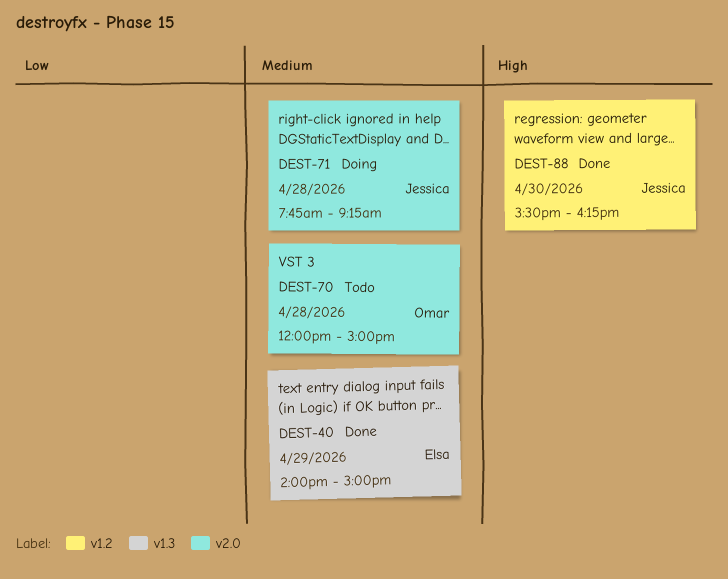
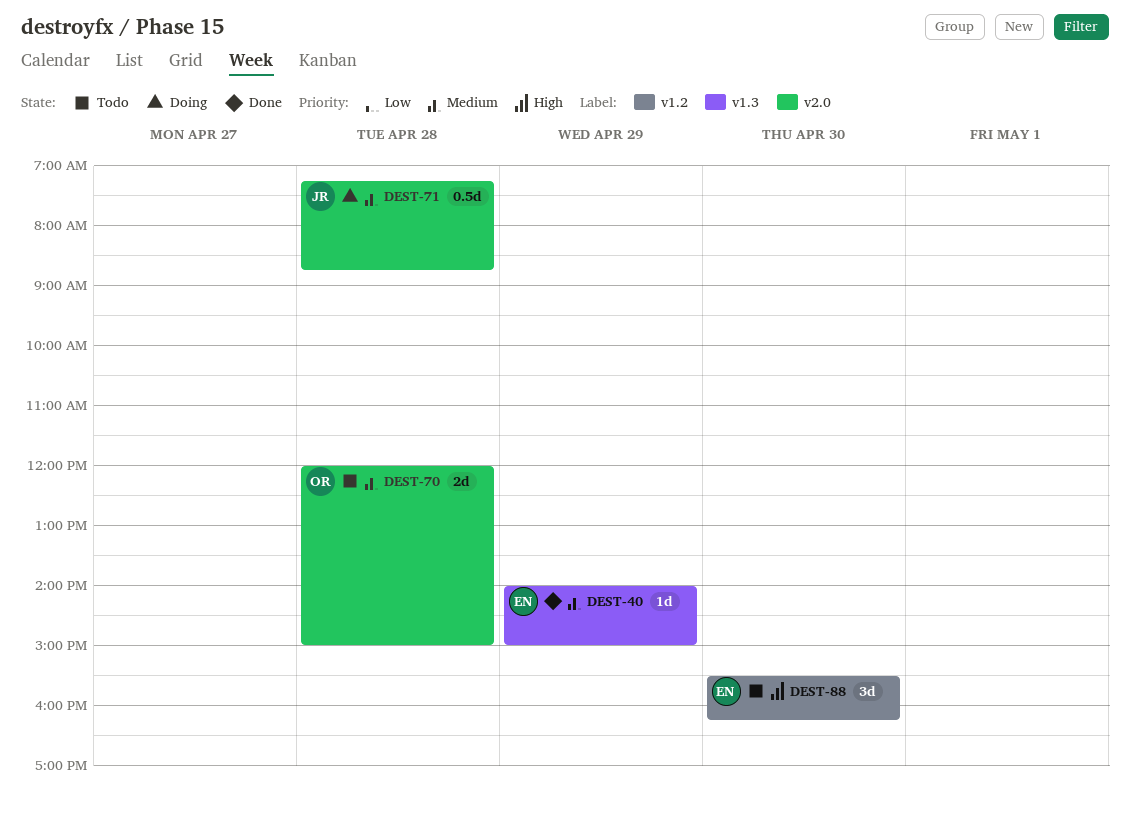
DEST-71, begins: 07:45 -> 07:15
DEST-71, ends: 09:15 -> 08:45
DEST-88, status: Done -> Todo
DEST-88, owner: Jessica -> Elsa

